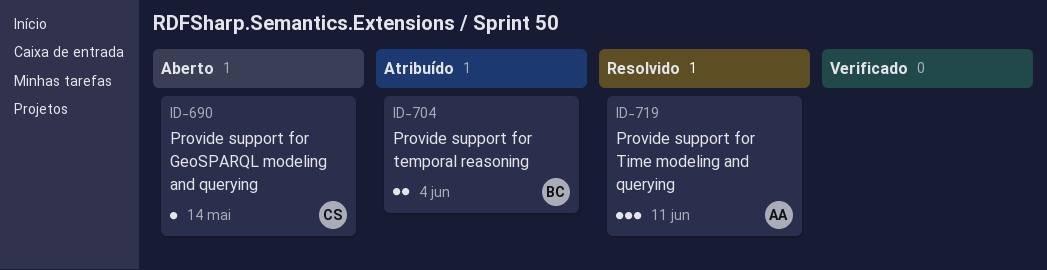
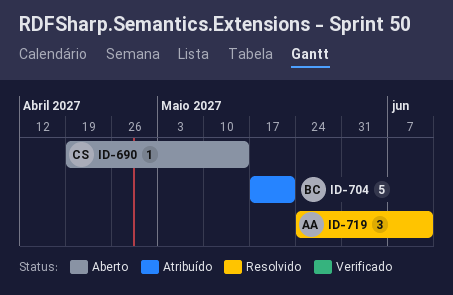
ID-704, estimate: 2 -> 5
ID-704, due: Jun 4 -> May 21

